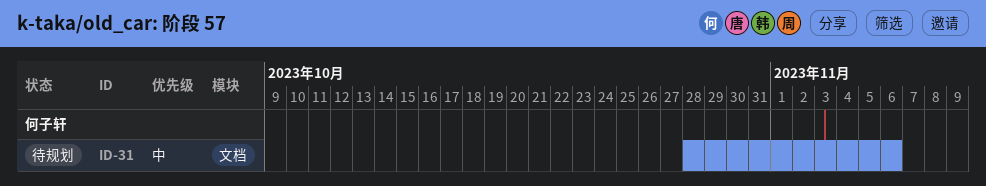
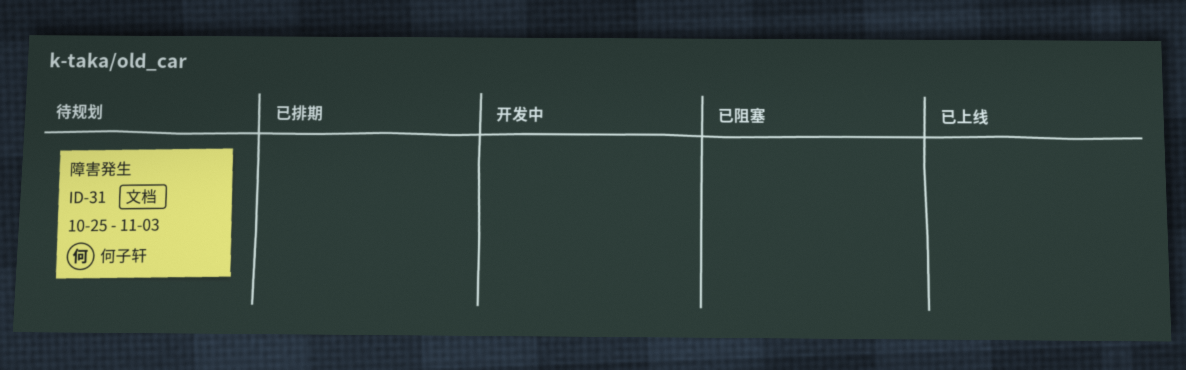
ID-31, start: Oct 28 -> Oct 25
ID-31, due: Nov 6 -> Nov 3

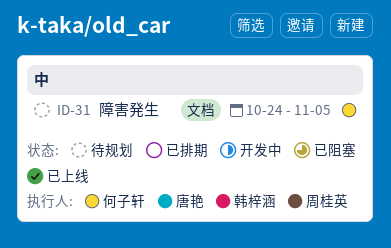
ID-31, start: Oct 25 -> Oct 24
ID-31, due: Nov 3 -> Nov 5

